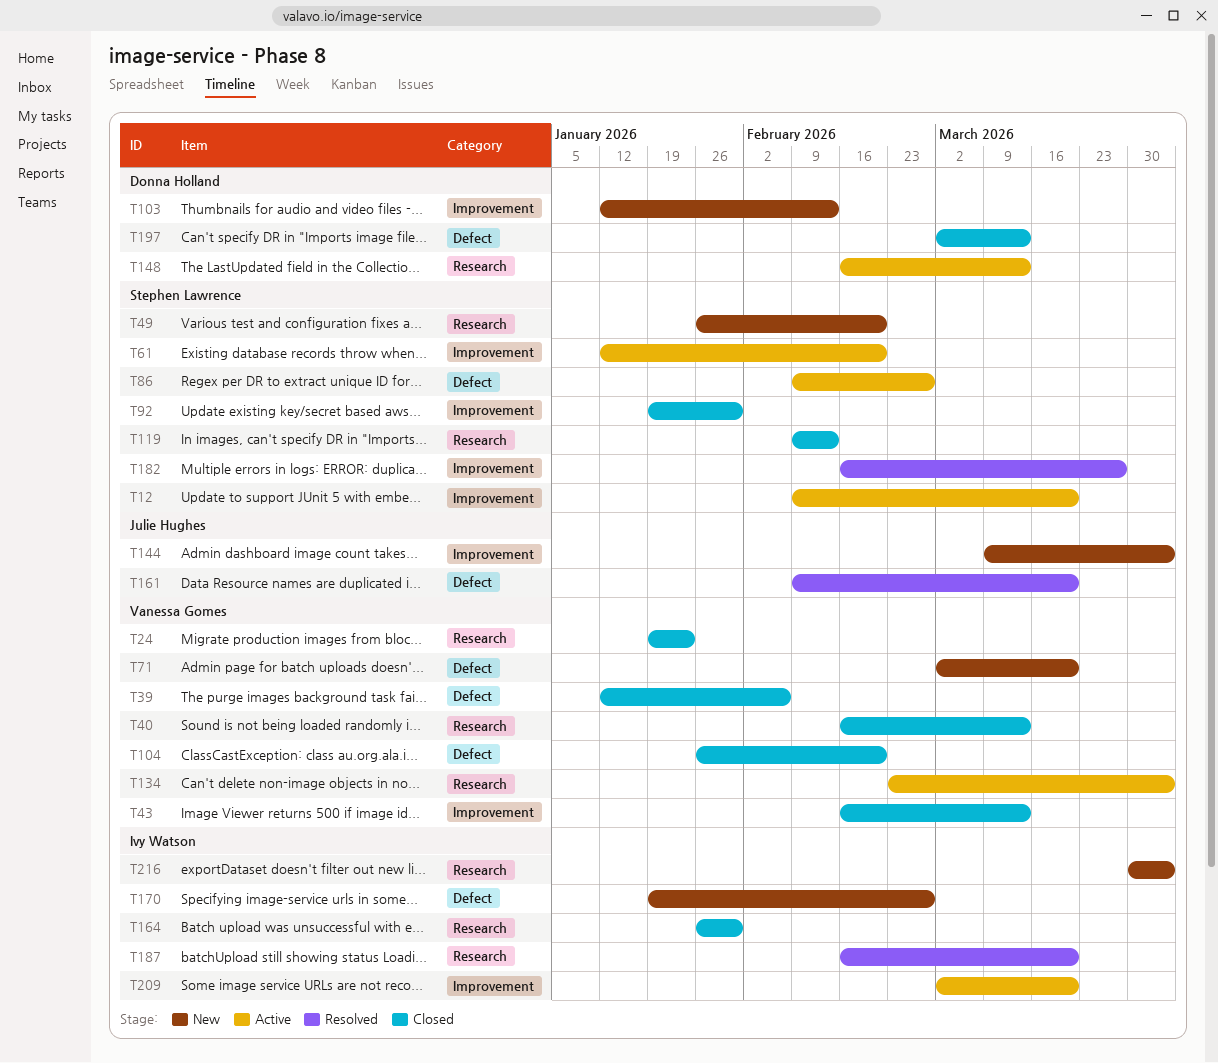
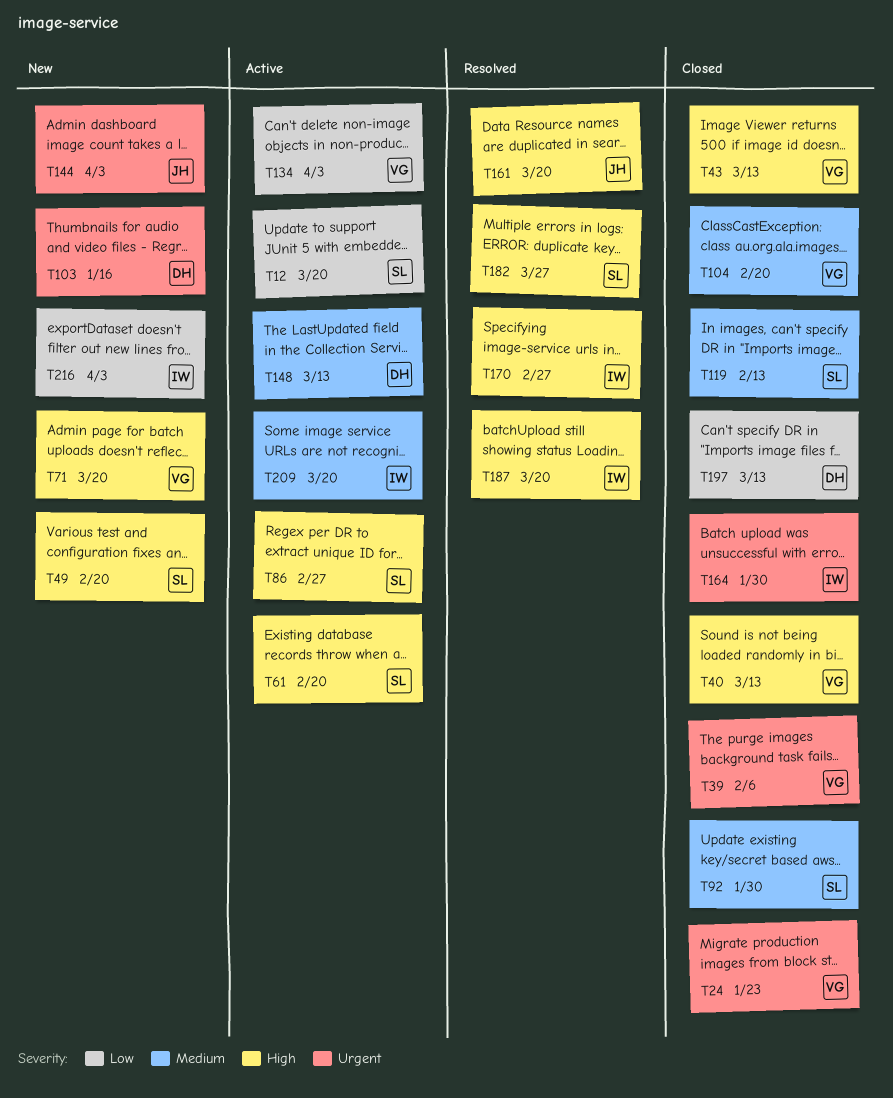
T103, due: Feb 13 -> Jan 16
T170, status: New -> Resolved

